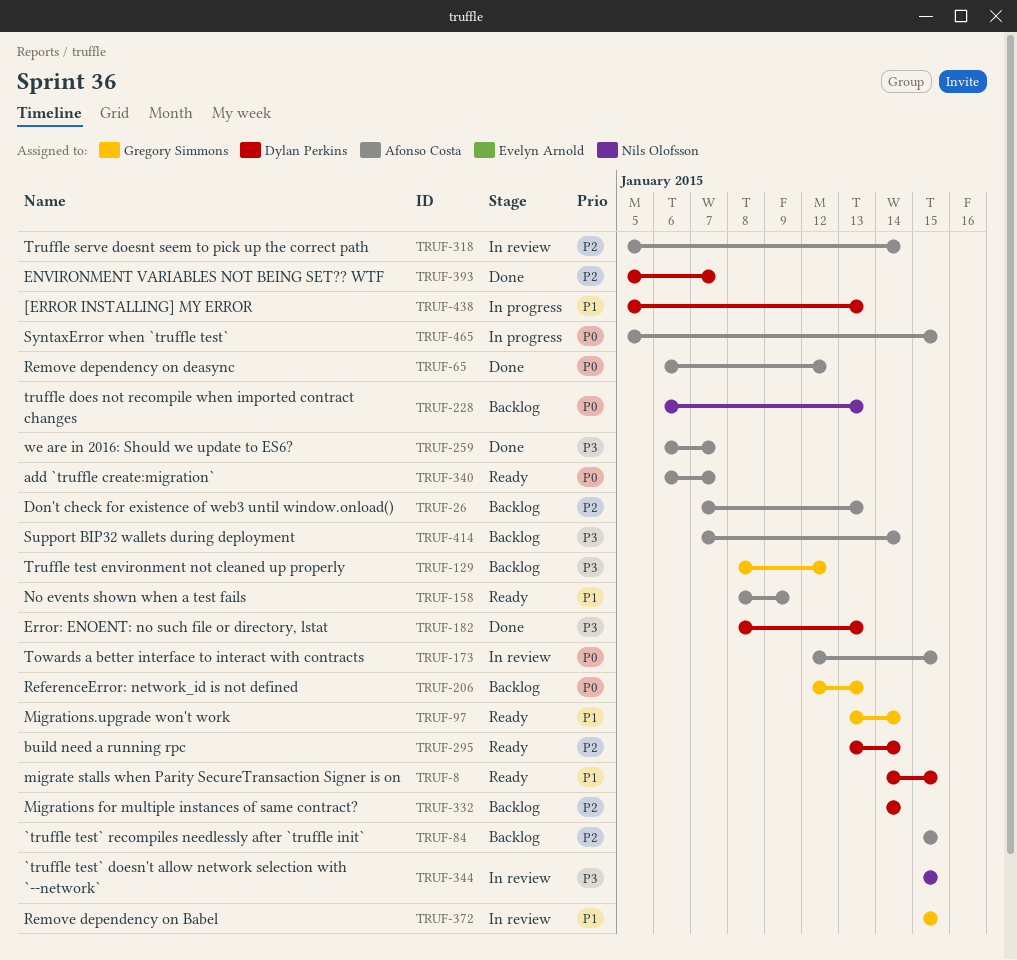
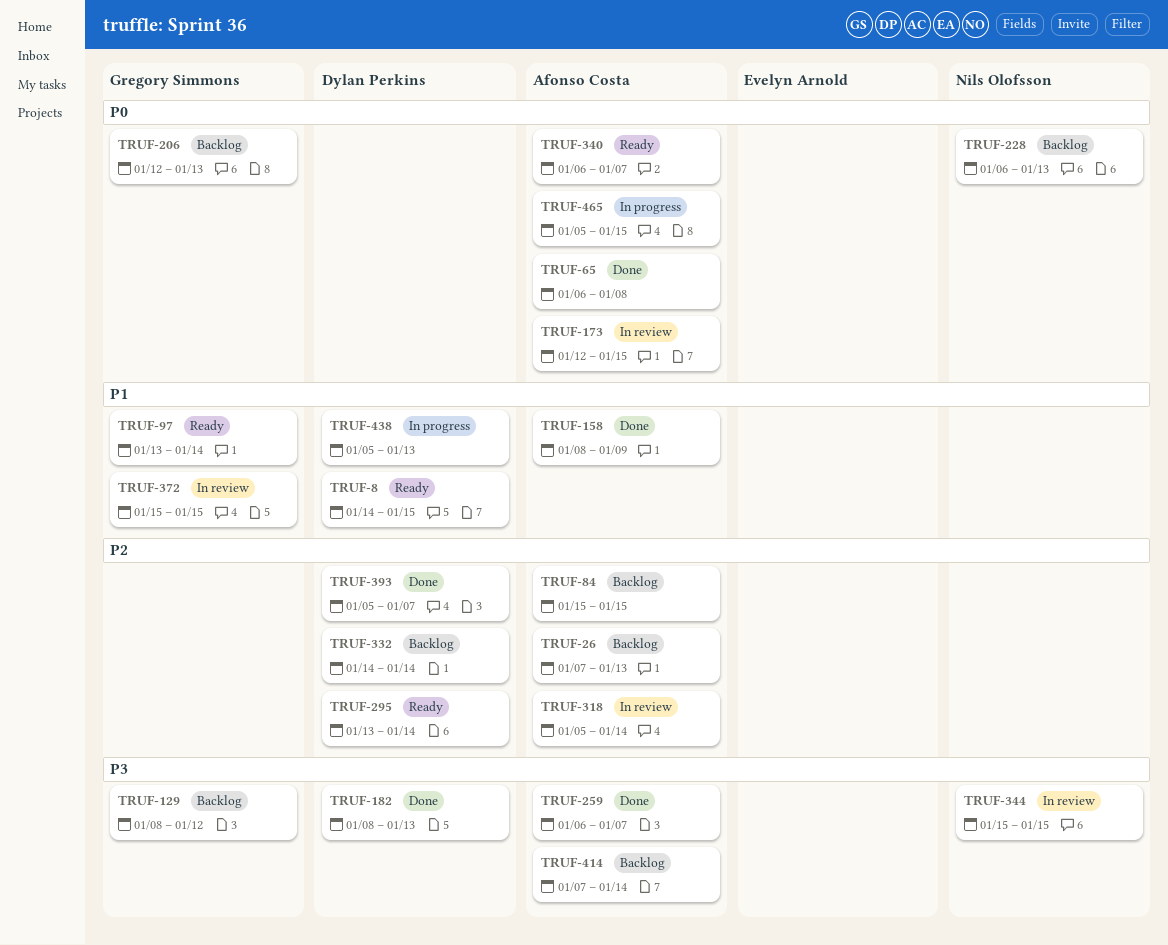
TRUF-65, due: Jan 12 -> Jan 8
TRUF-158, status: Ready -> Done

